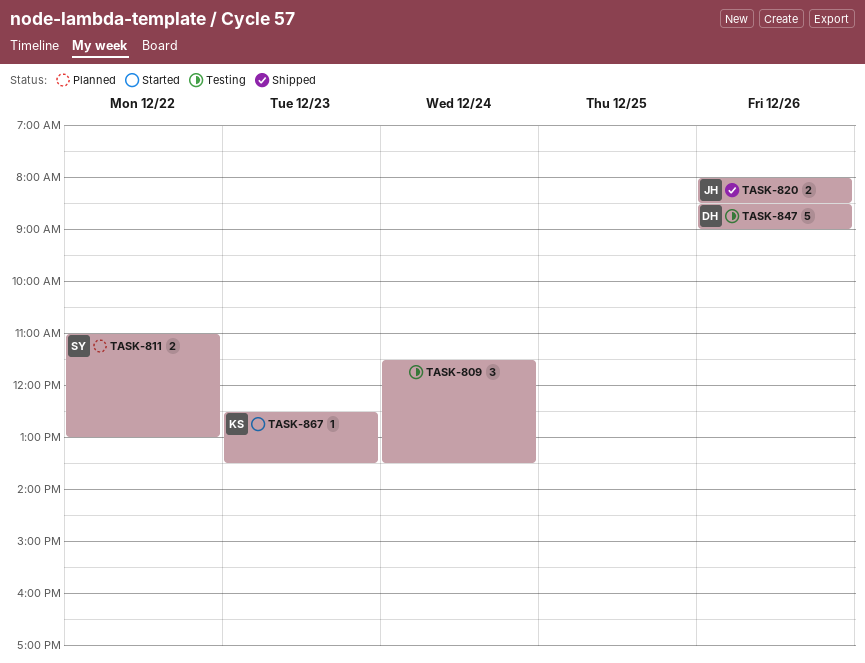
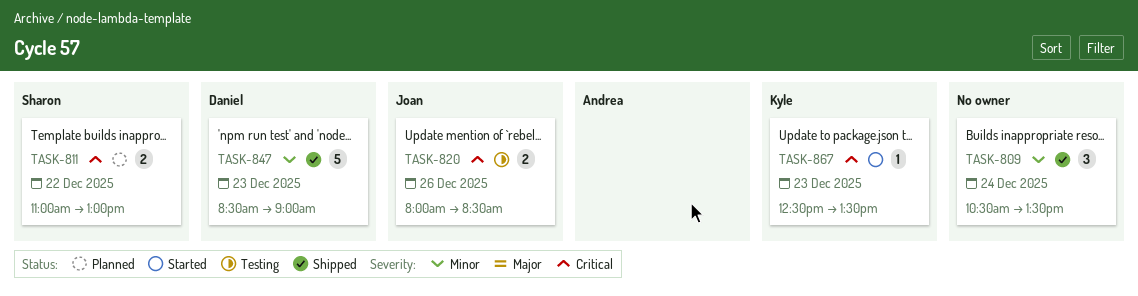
TASK-809, status: Testing -> Shipped
TASK-809, begins: 11:30 -> 10:30
TASK-820, status: Shipped -> Testing
TASK-847, status: Testing -> Shipped
TASK-847, day: Dec 26 -> Dec 23

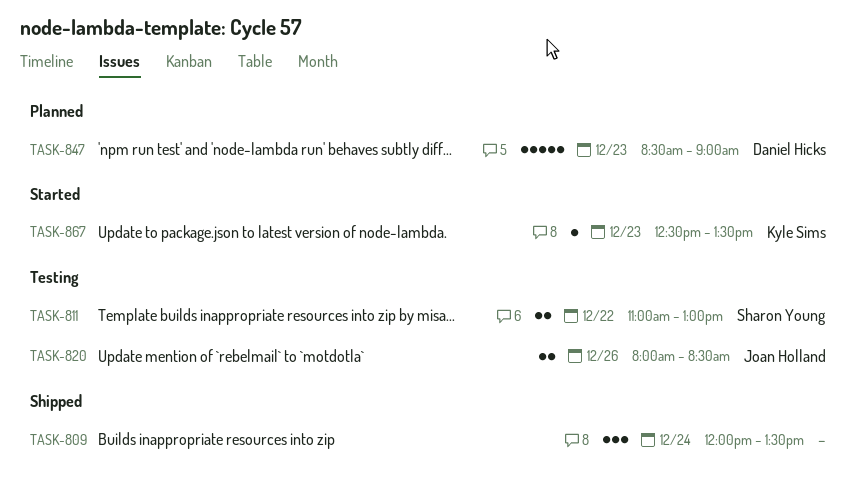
TASK-809, begins: 10:30 -> 12:00
TASK-811, status: Planned -> Testing
TASK-847, status: Shipped -> Planned

